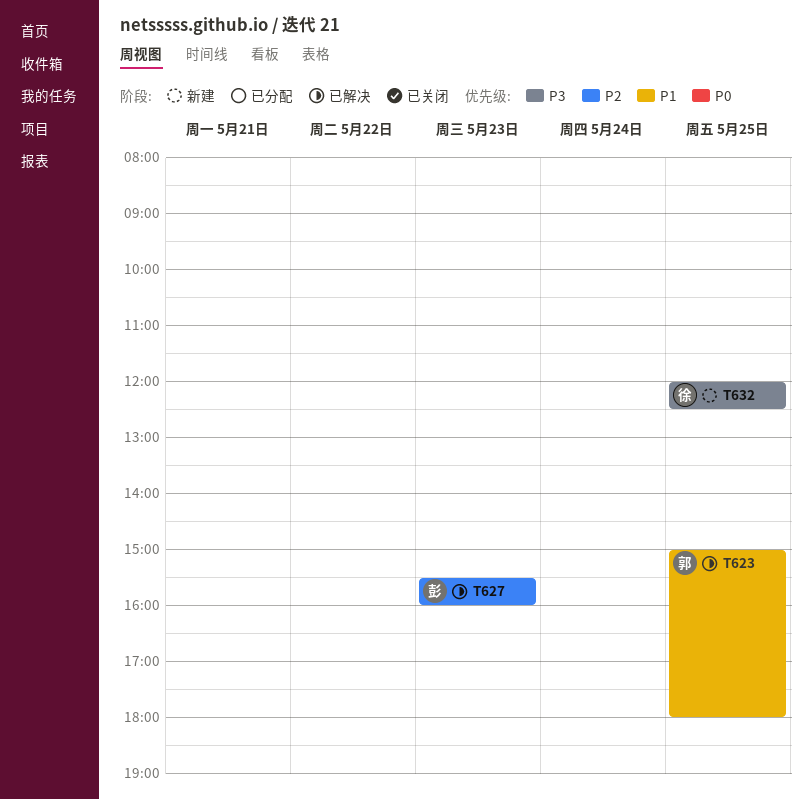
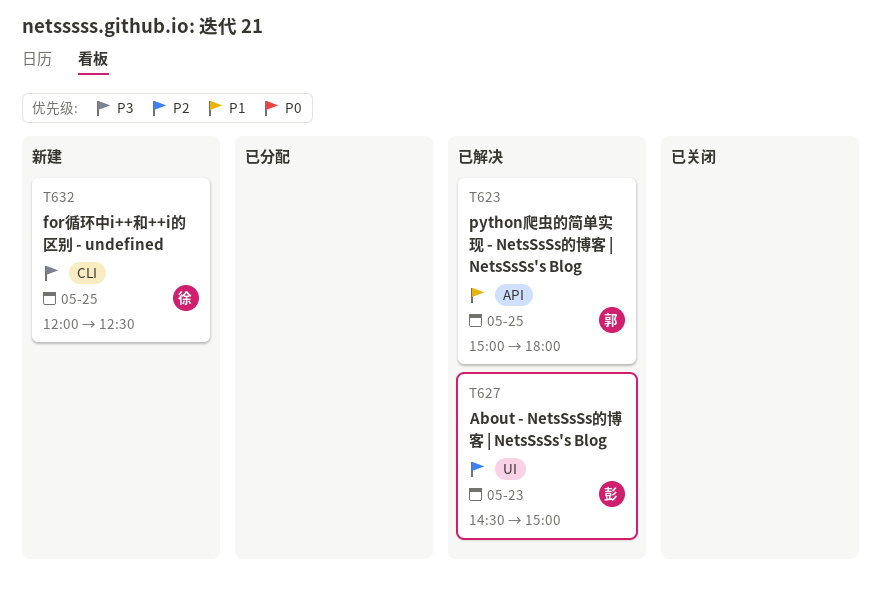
T627, begins: 15:30 -> 14:30
T627, ends: 16:00 -> 15:00

